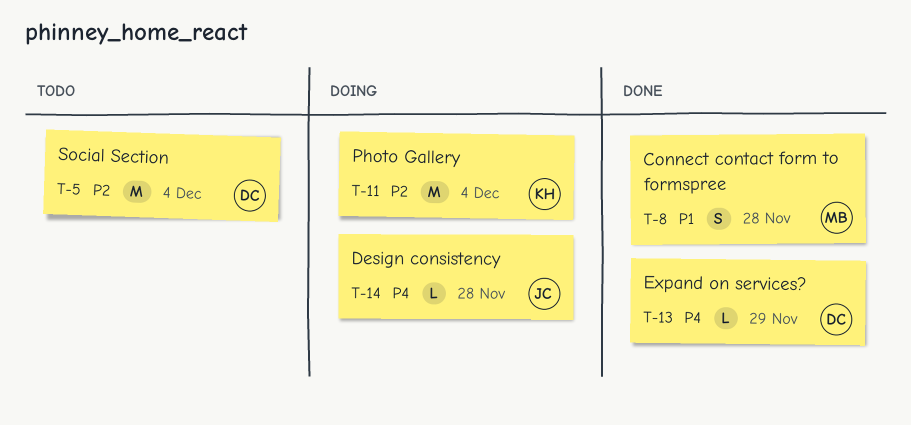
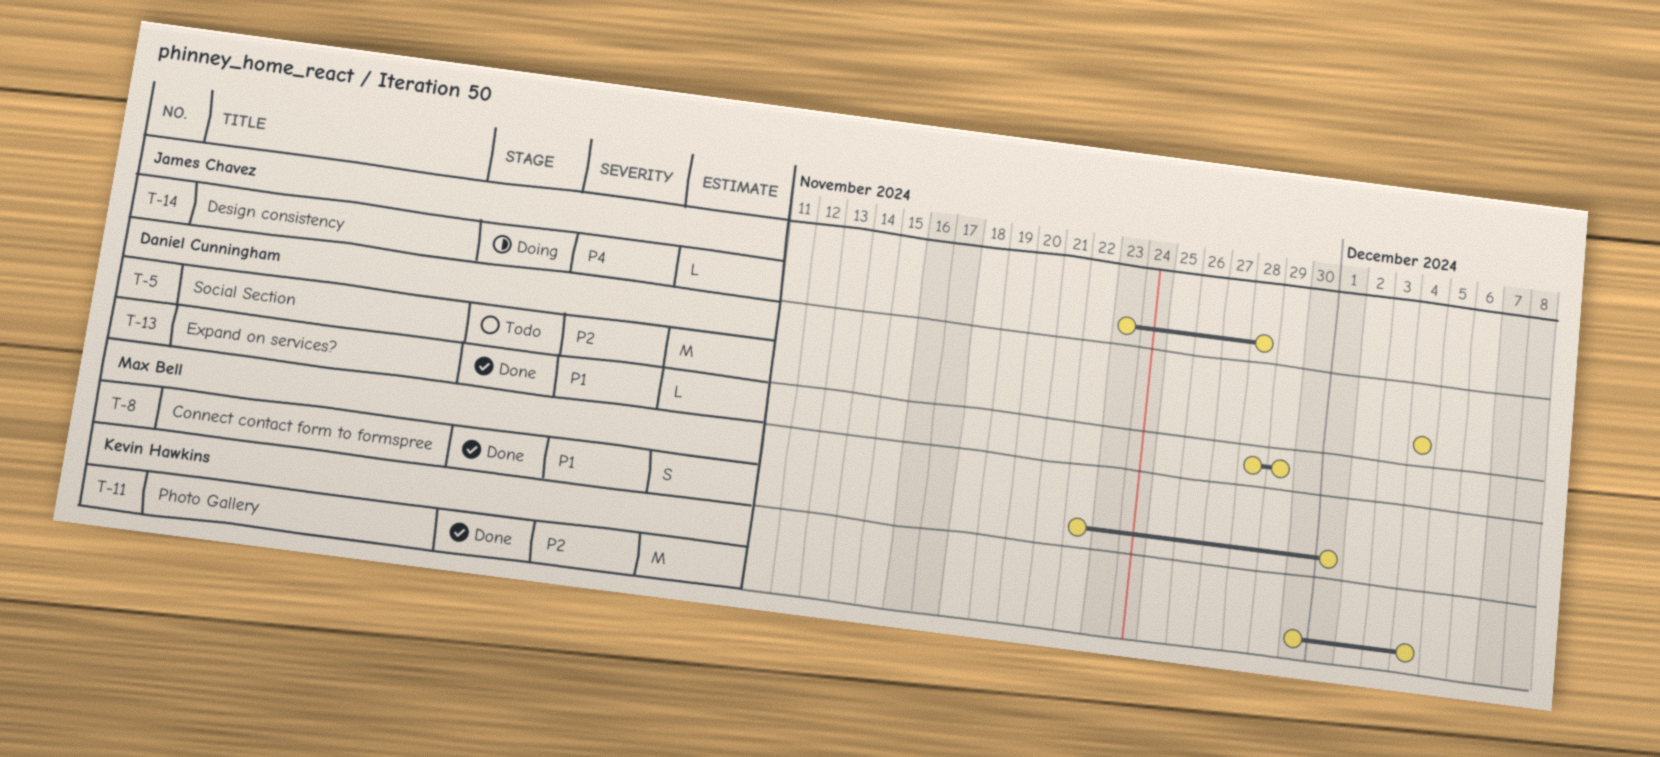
T-8, due: Nov 28 -> Dec 1
T-11, status: Doing -> Done
T-13, priority: P4 -> P1

